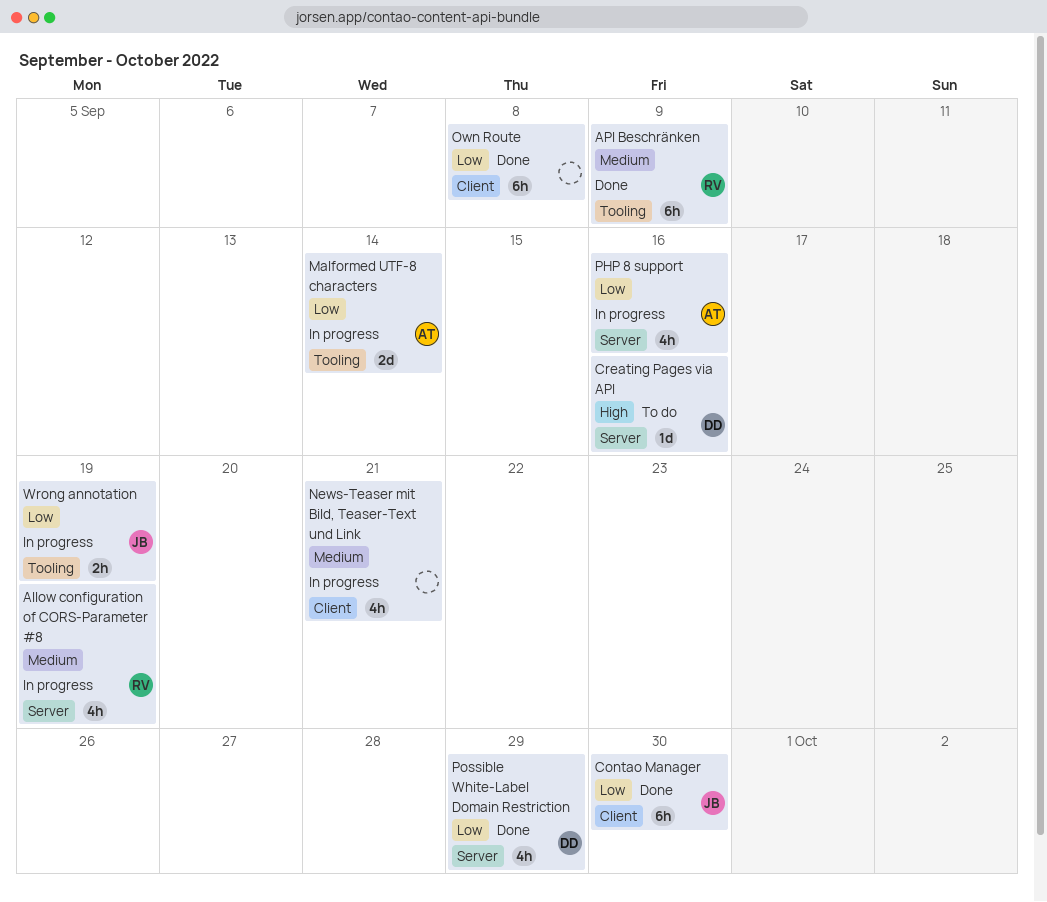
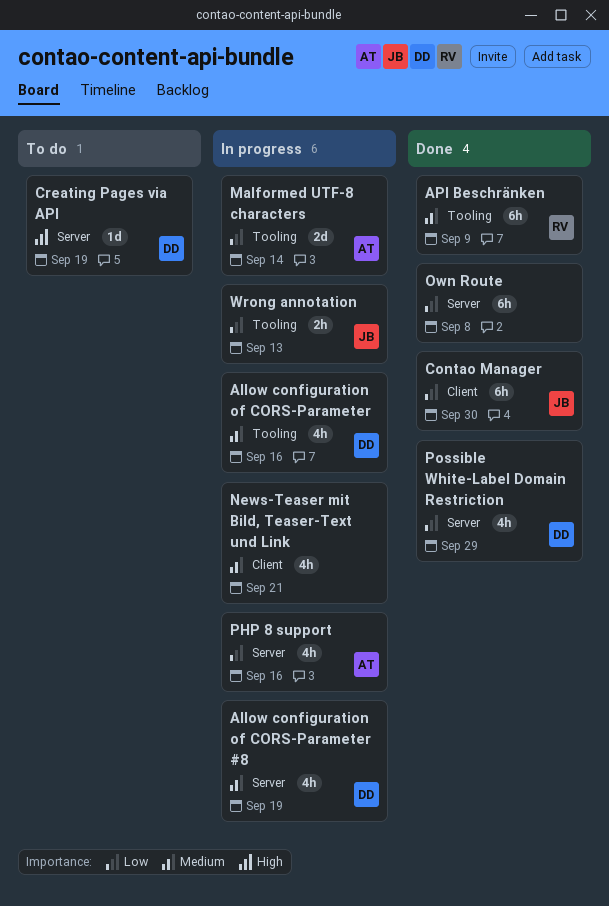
Allow configuration of CORS-Parameter: none -> present
Allow configuration of CORS-Parameter #8, owner: RV -> DD
Creating Pages via API, due: Sep 16 -> Sep 19
Own Route, label: Client -> Server
Wrong annotation, due: Sep 19 -> Sep 13

